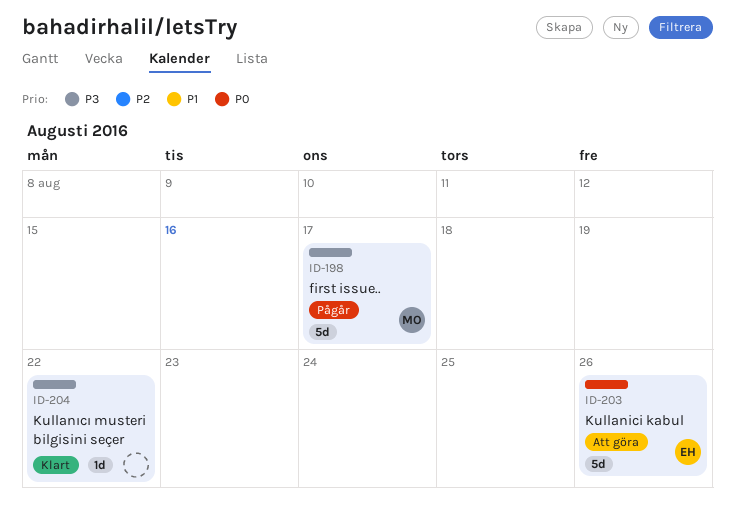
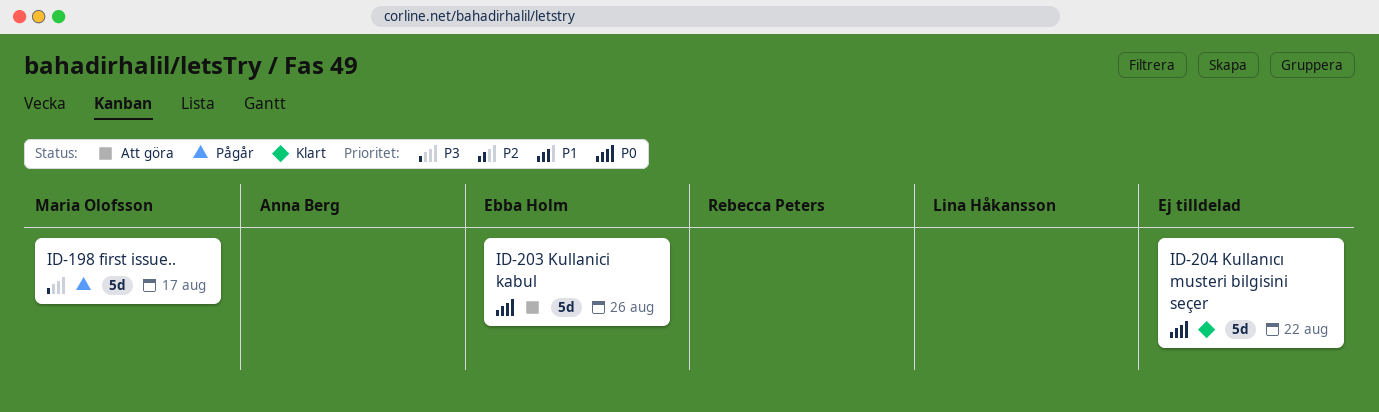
ID-204, priority: P3 -> P0
ID-204, estimate: 1d -> 5d

